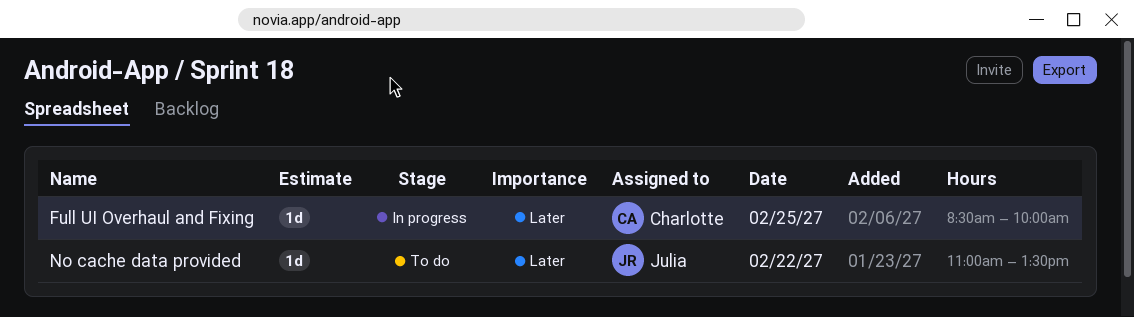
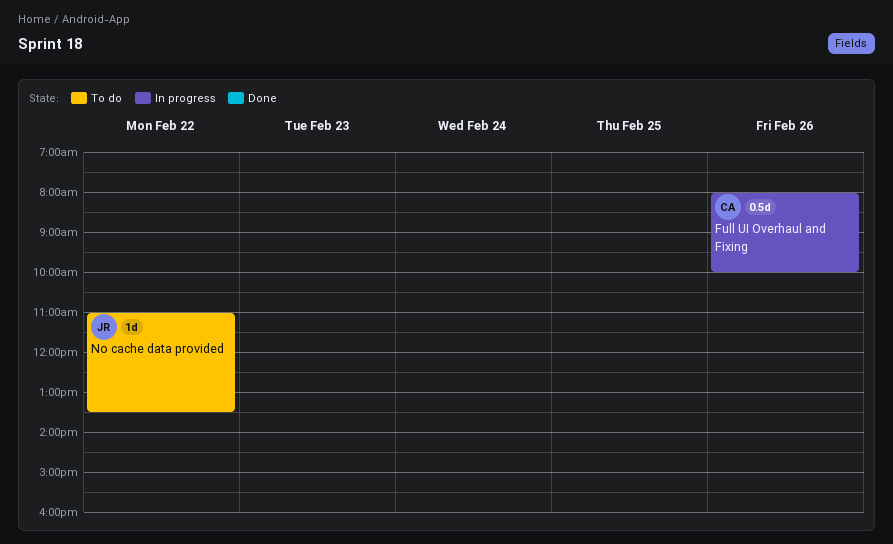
Full UI Overhaul and Fixing, estimate: 1d -> 0.5d
Full UI Overhaul and Fixing, day: Feb 25 -> Feb 26
Full UI Overhaul and Fixing, begins: 08:30 -> 08:00

